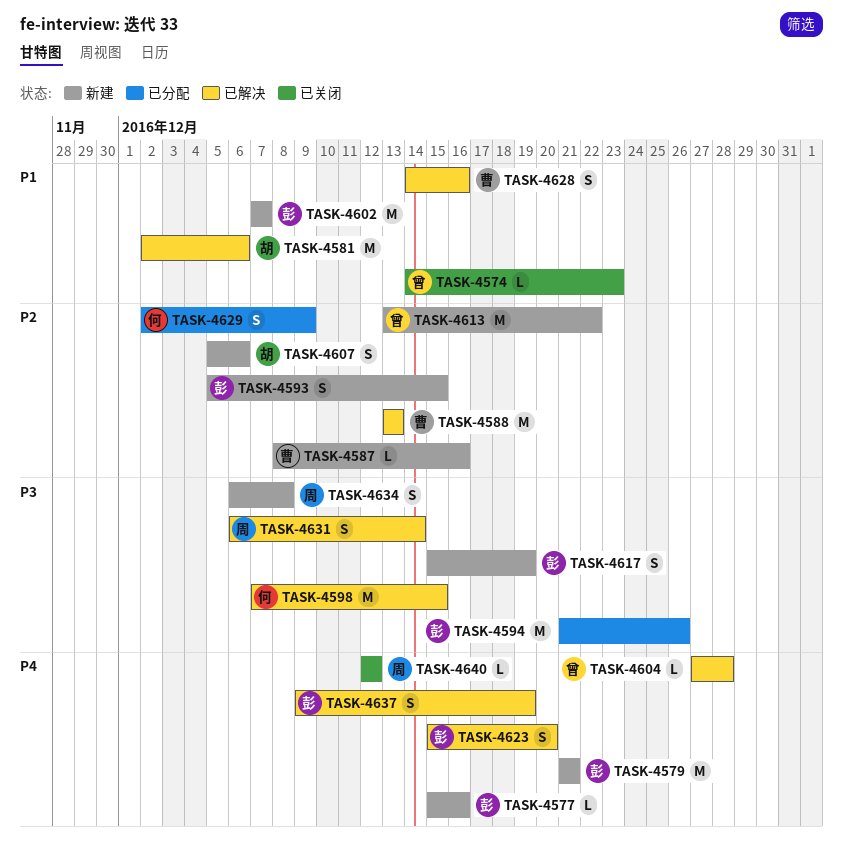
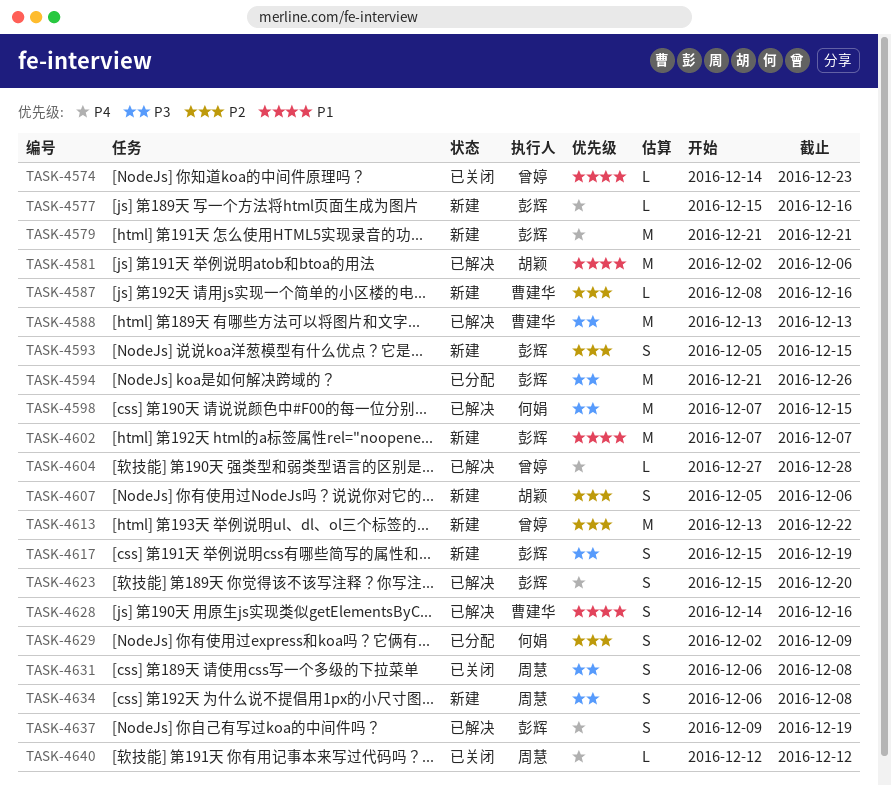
TASK-4588, priority: P2 -> P3
TASK-4631, status: 已解决 -> 已关闭
TASK-4631, due: Dec 14 -> Dec 8

